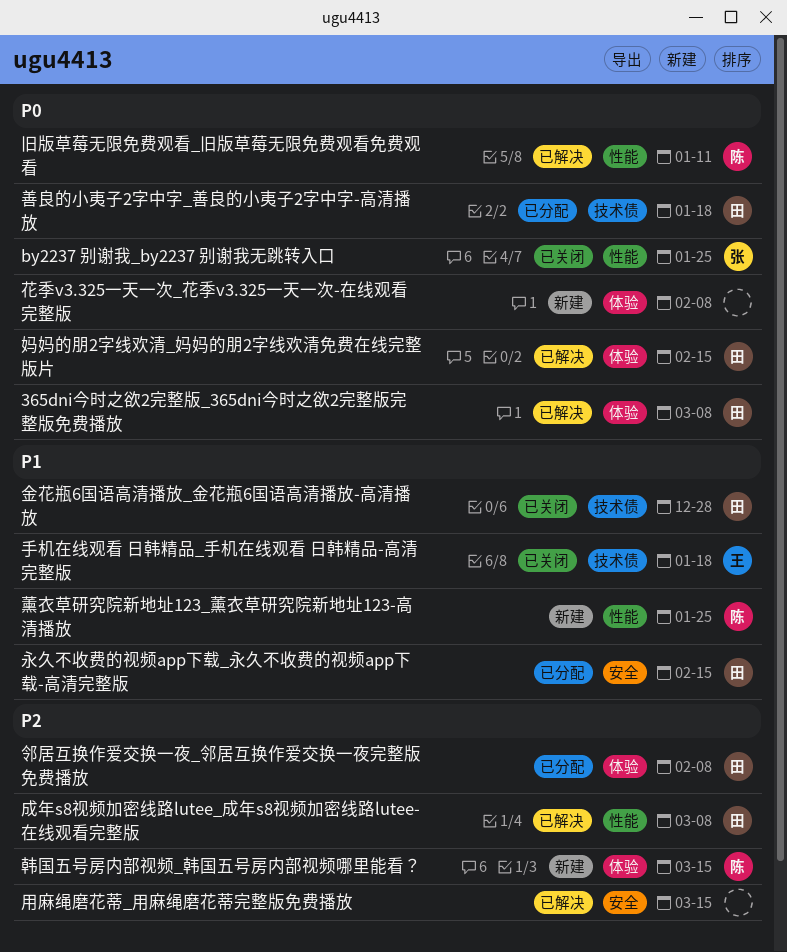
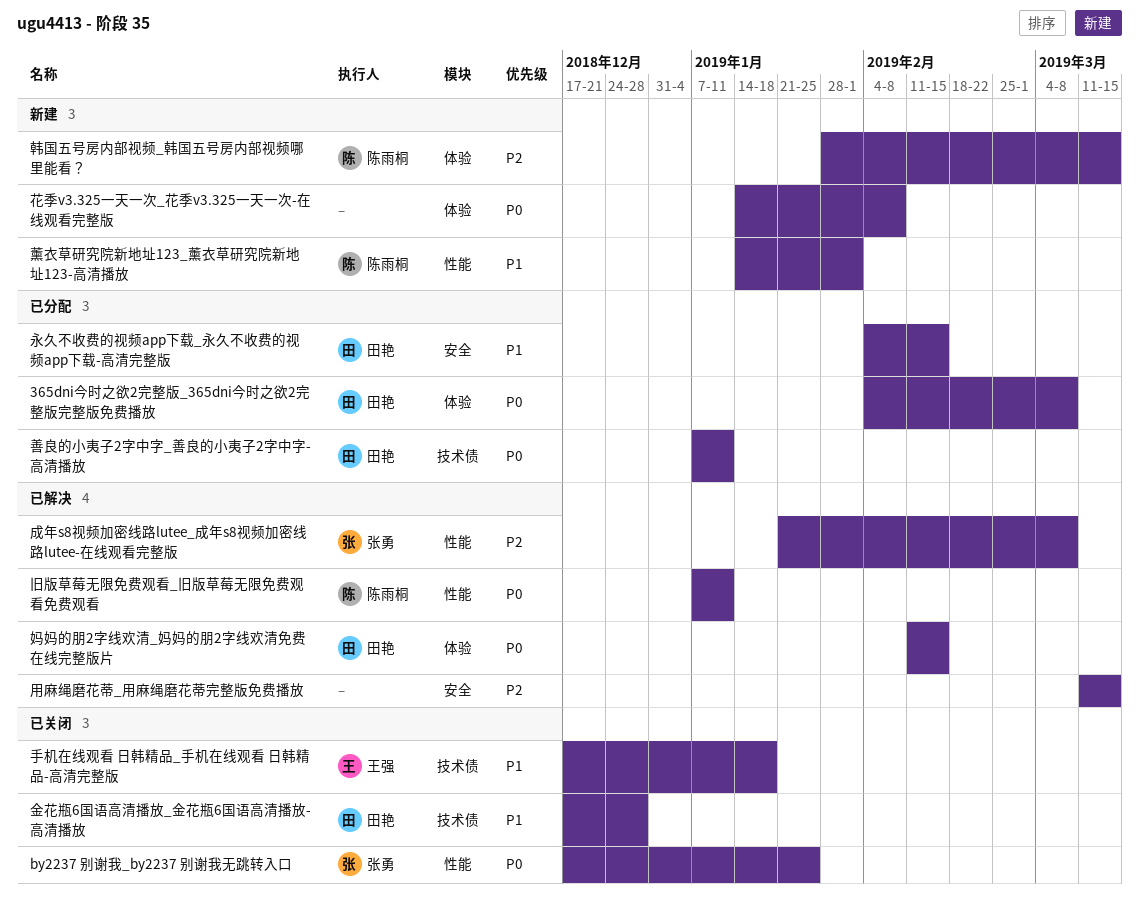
365dni今时之欲2完整版_365dni今时之欲2完整版完整版免费播放, status: 已解决 -> 已分配
善良的小夷子2字中字_善良的小夷子2字中字-高清播放, due: Jan 18 -> Jan 11
成年s8视频加密线路lutee_成年s8视频加密线路lutee-在线观看完整版, owner: 田艳 -> 张勇
薰衣草研究院新地址123_薰衣草研究院新地址123-高清播放, due: Jan 25 -> Feb 1
邻居互换作爱交换一夜_邻居互换作爱交换一夜完整版免费播放: present -> none

